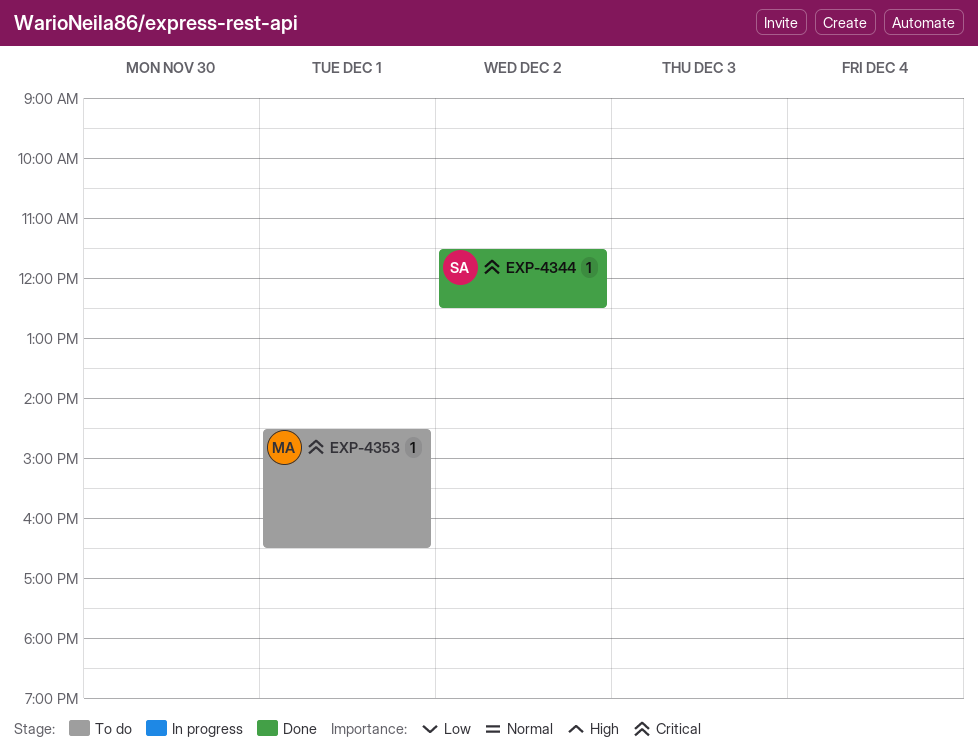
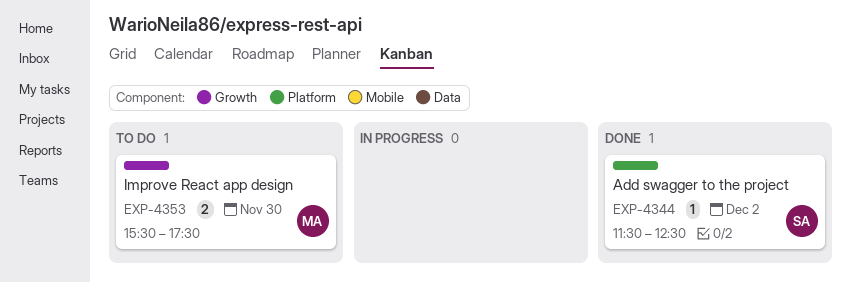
EXP-4353, estimate: 1 -> 2
EXP-4353, day: Dec 1 -> Nov 30
EXP-4353, begins: 14:30 -> 15:30
EXP-4353, ends: 16:30 -> 17:30

